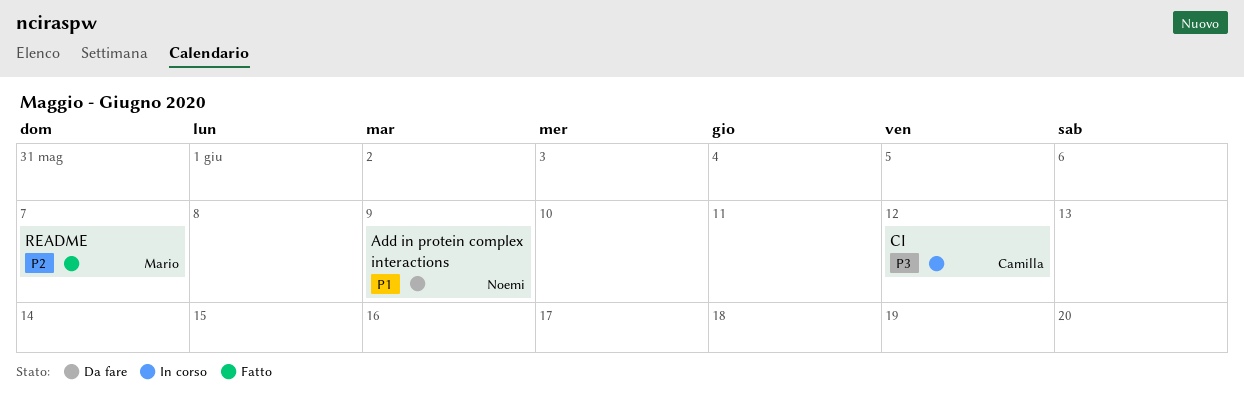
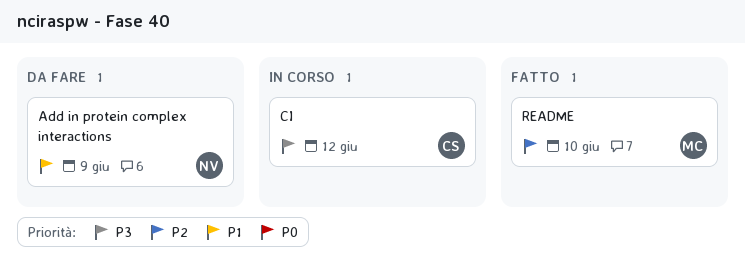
README, due: Jun 7 -> Jun 10

